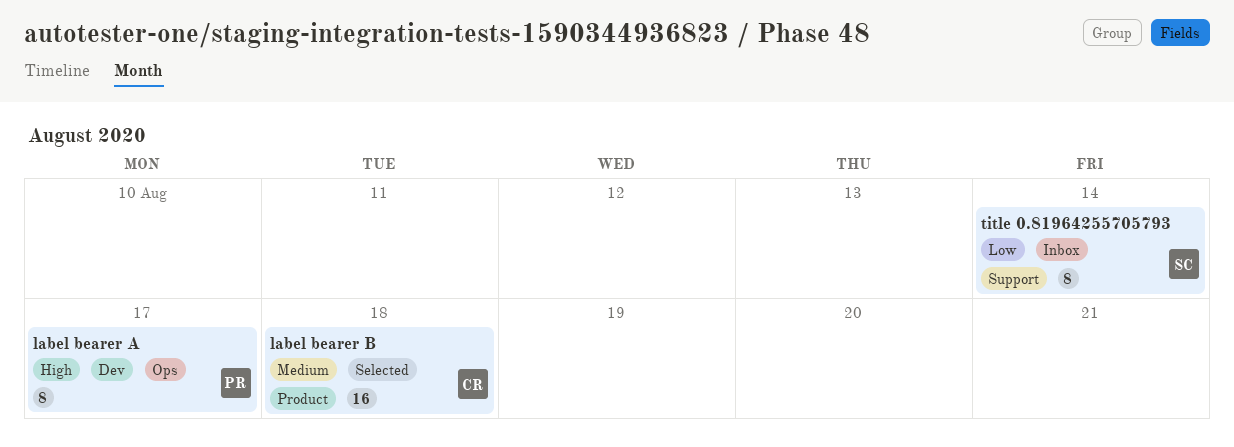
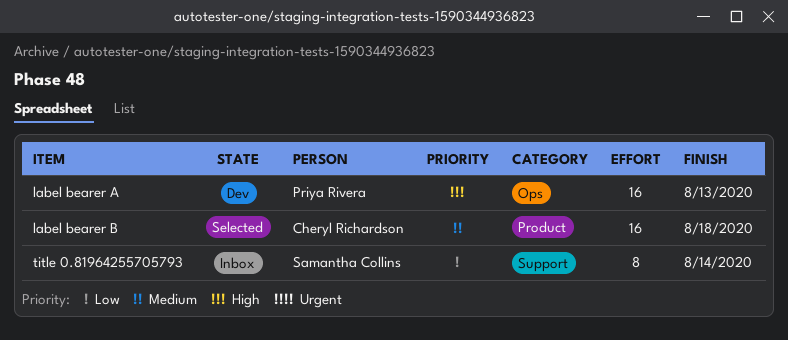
label bearer A, estimate: 8 -> 16
label bearer A, due: Aug 17 -> Aug 13

